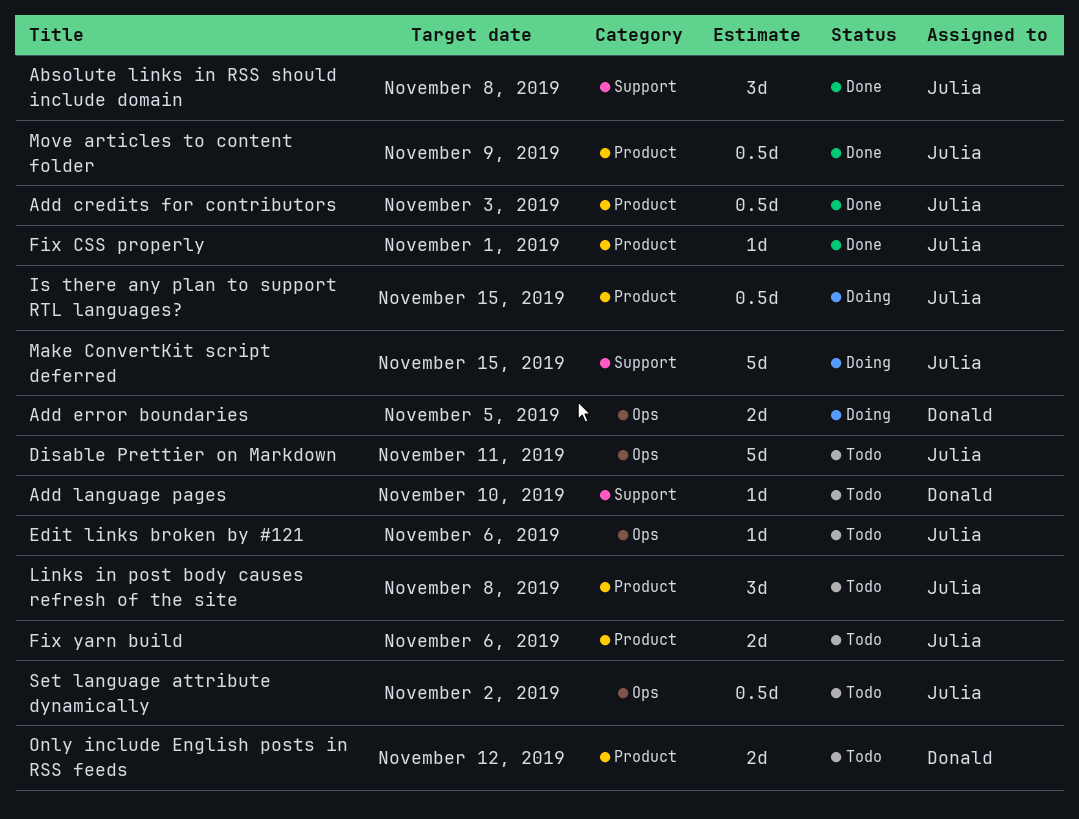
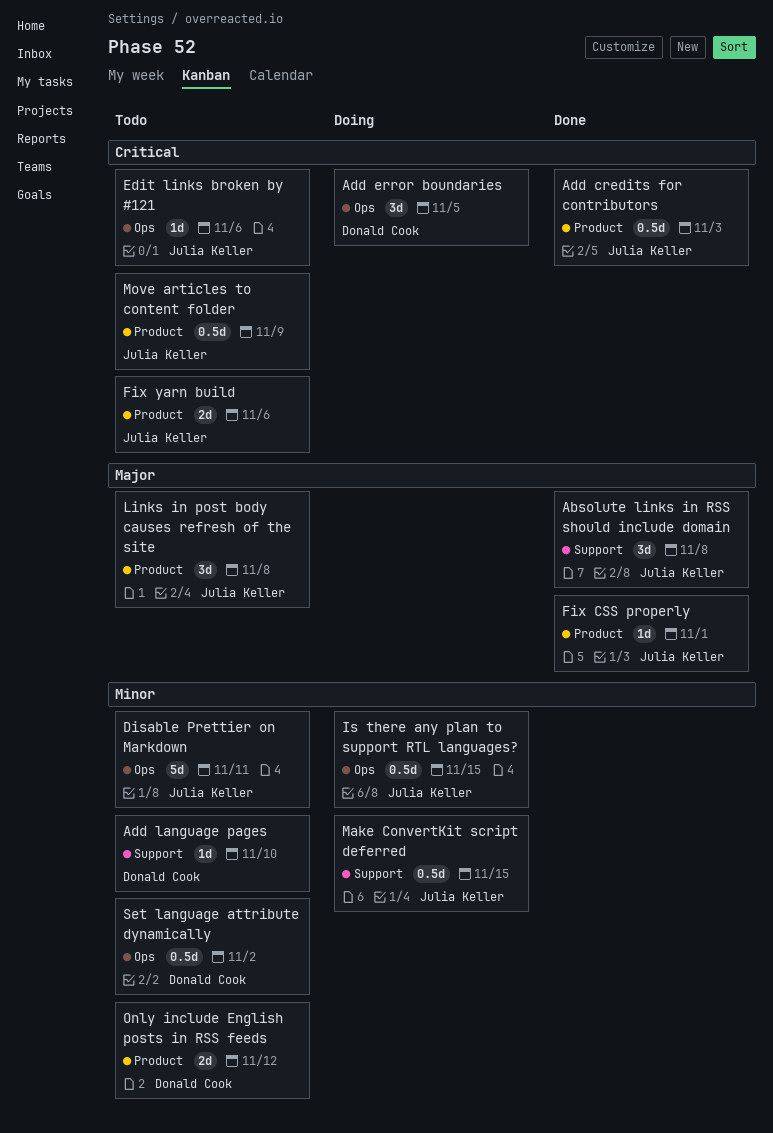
Add error boundaries, estimate: 2d -> 3d
Is there any plan to support RTL languages?, label: Product -> Ops
Make ConvertKit script deferred, estimate: 5d -> 0.5d
Move articles to content folder, status: Done -> Todo
Set language attribute dynamically, owner: Julia Keller -> Donald Cook

